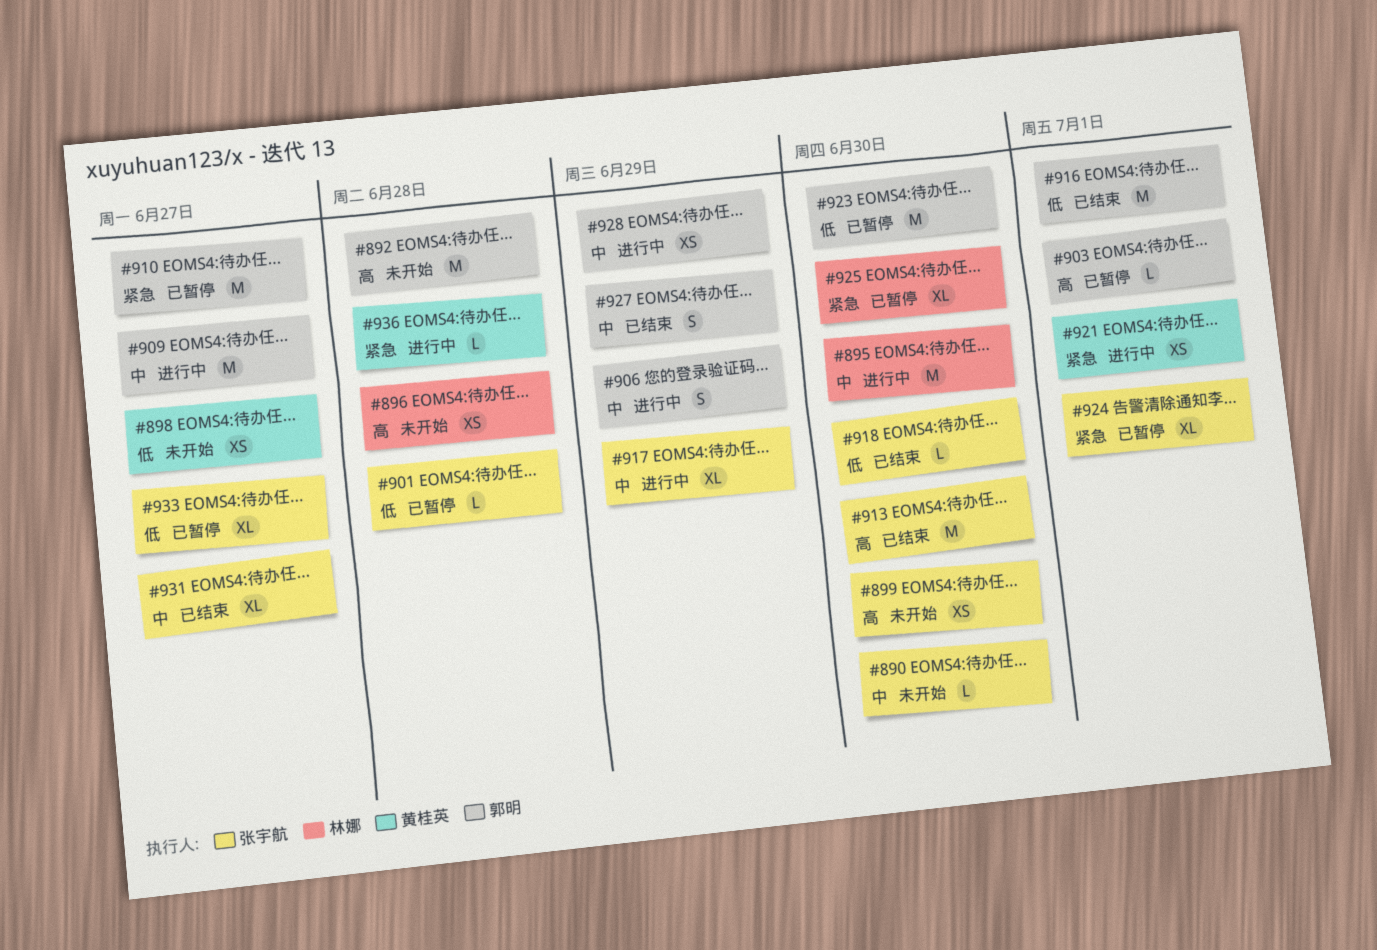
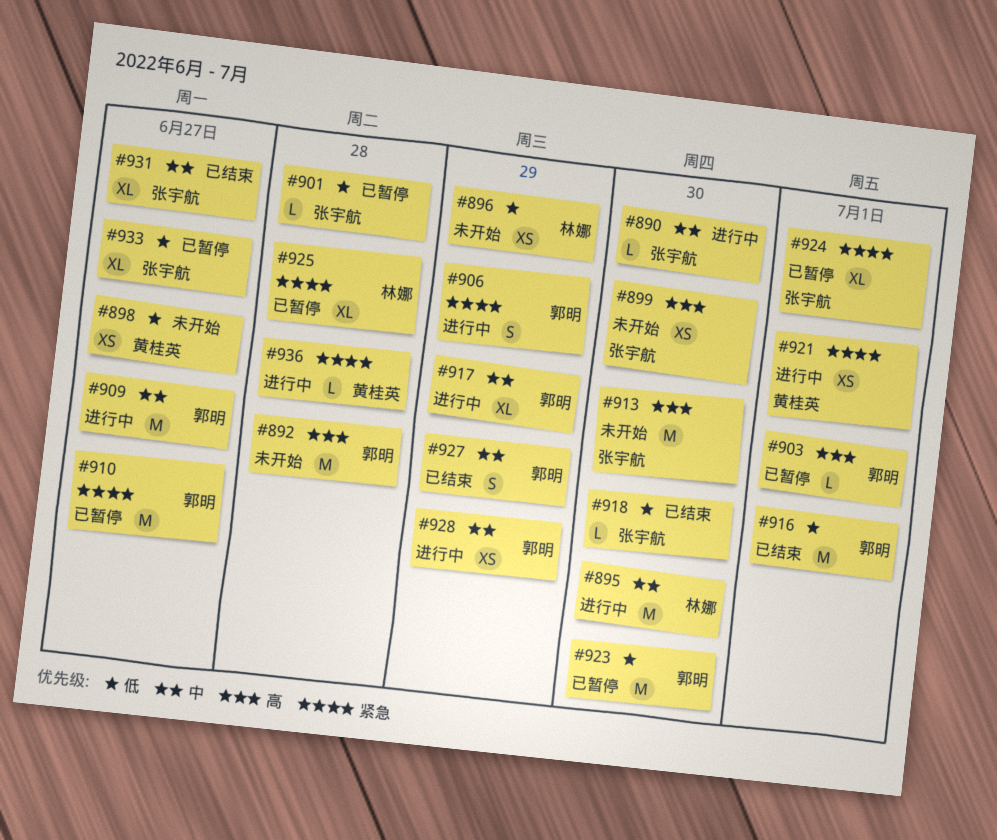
#890, status: 未开始 -> 进行中
#896, priority: 高 -> 低
#896, due: Jun 28 -> Jun 29
#906, priority: 中 -> 紧急
#913, status: 已结束 -> 未开始
#917, owner: 张宇航 -> 郭明
#925, due: Jun 30 -> Jun 28

